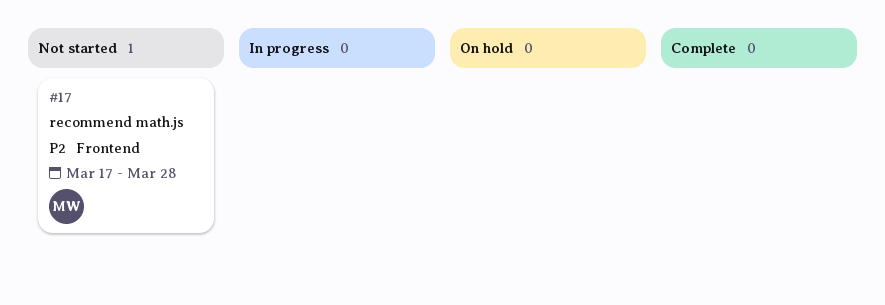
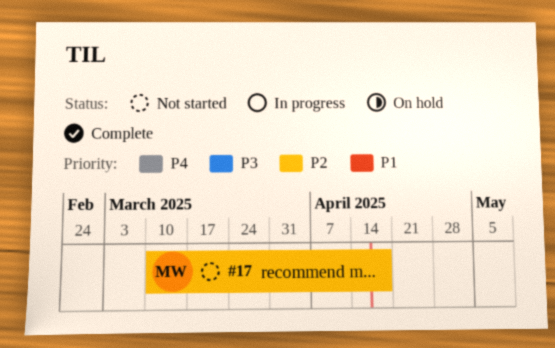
#17, start: Mar 17 -> Mar 10
#17, due: Mar 28 -> Apr 18

